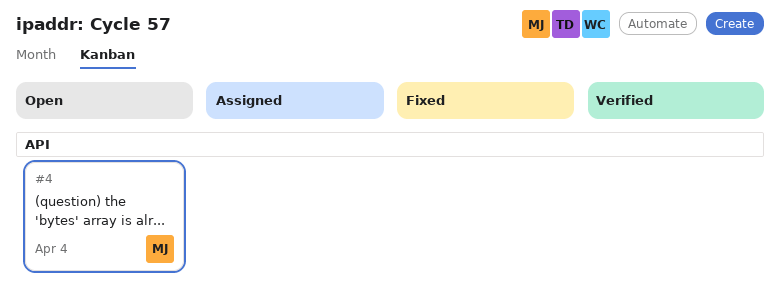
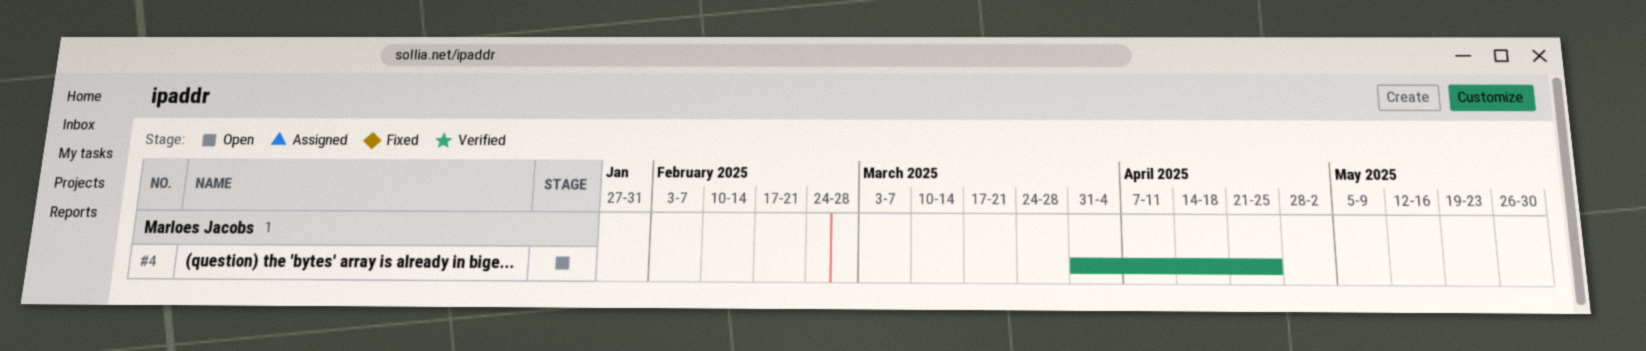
#4, due: Apr 4 -> Apr 25

